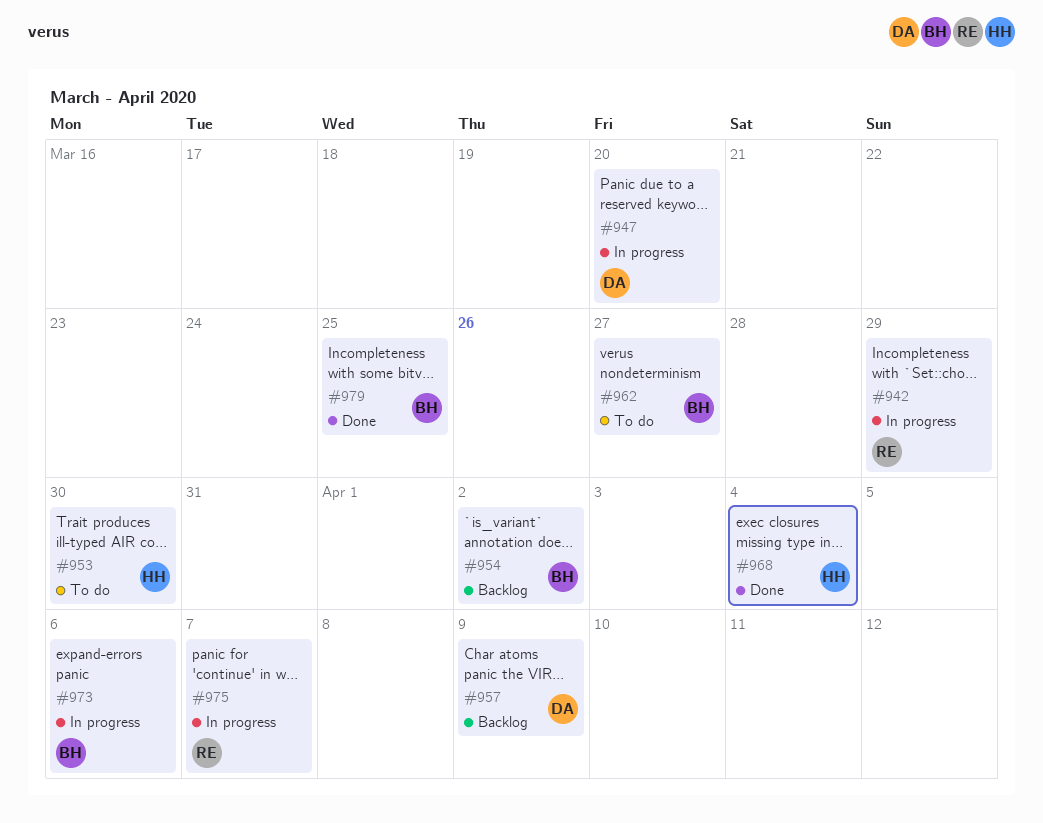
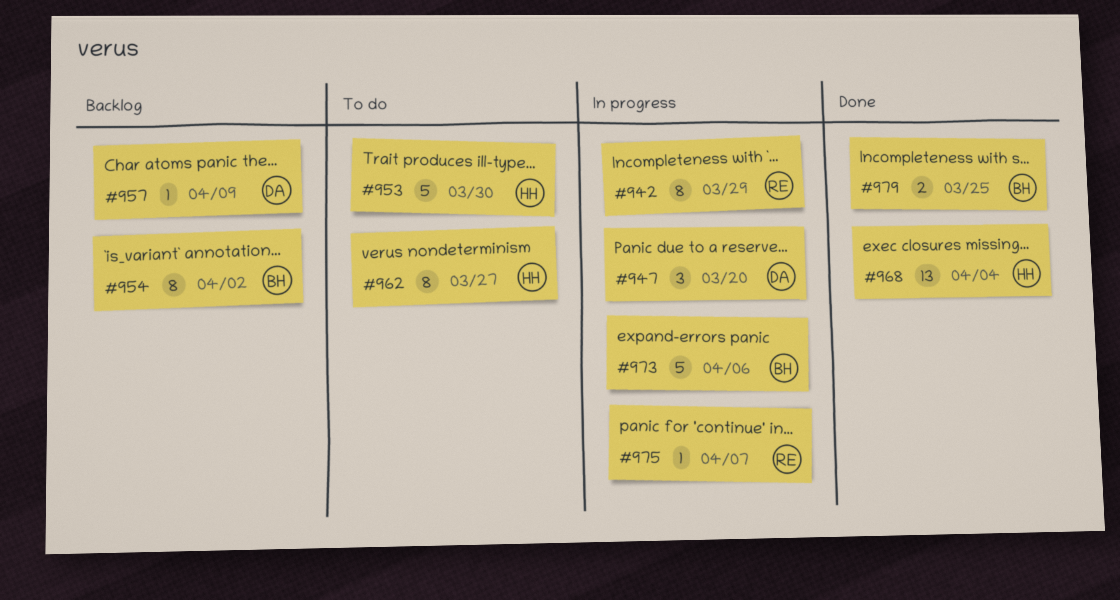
#962, owner: BH -> HH

